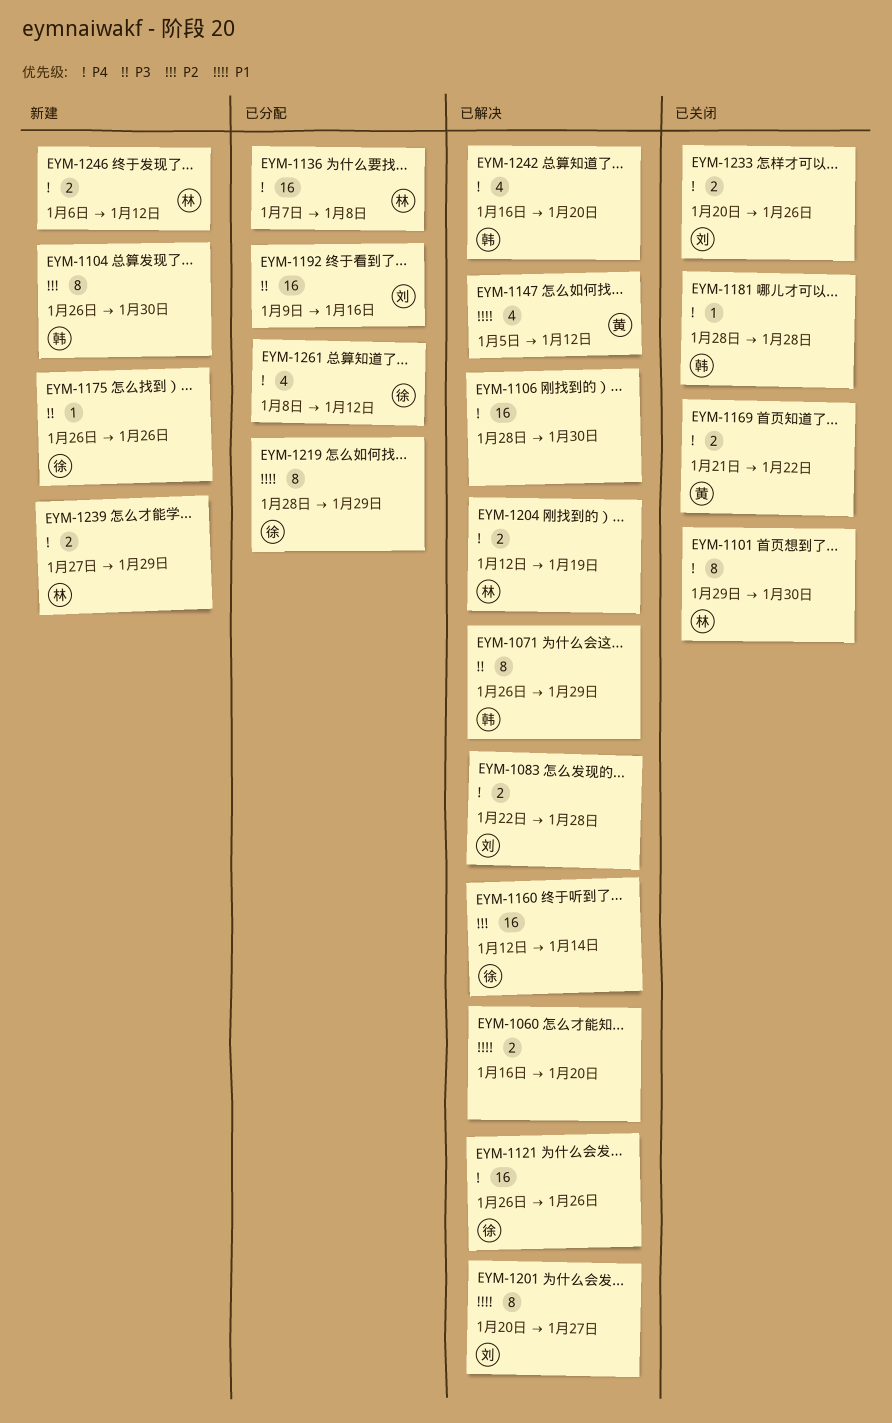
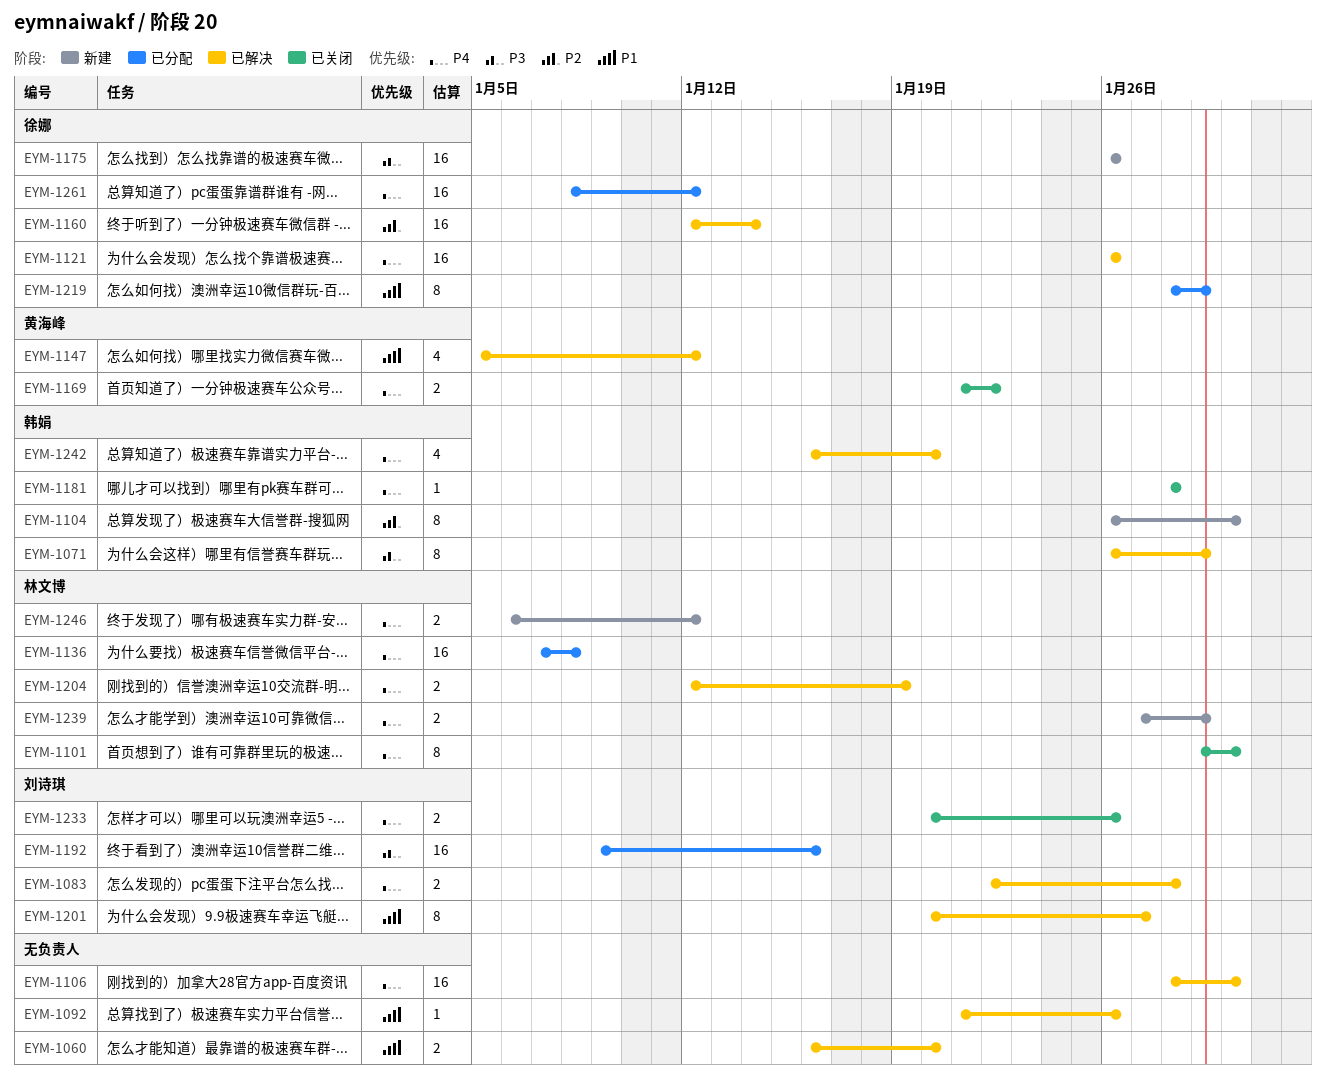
EYM-1092: none -> present
EYM-1175, estimate: 1 -> 16
EYM-1261, estimate: 4 -> 16

